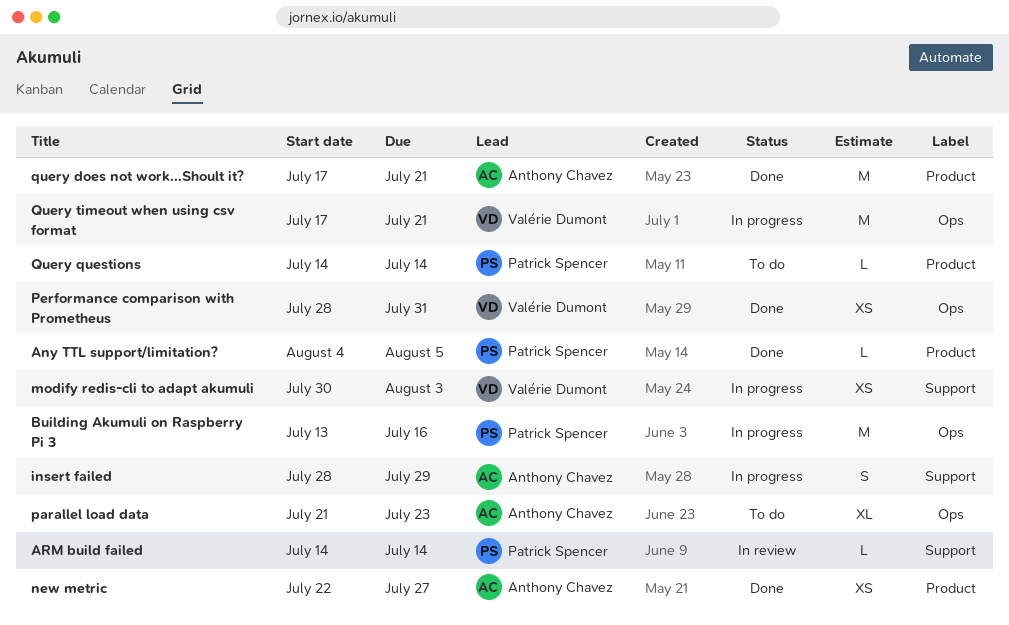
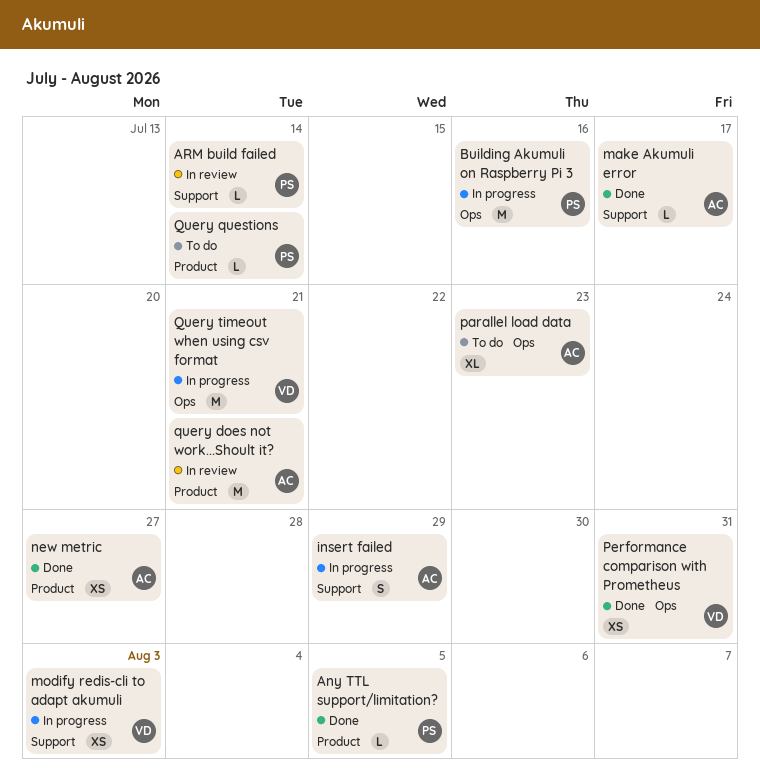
make Akumuli error: none -> present
query does not work...Shoult it?, status: Done -> In review

